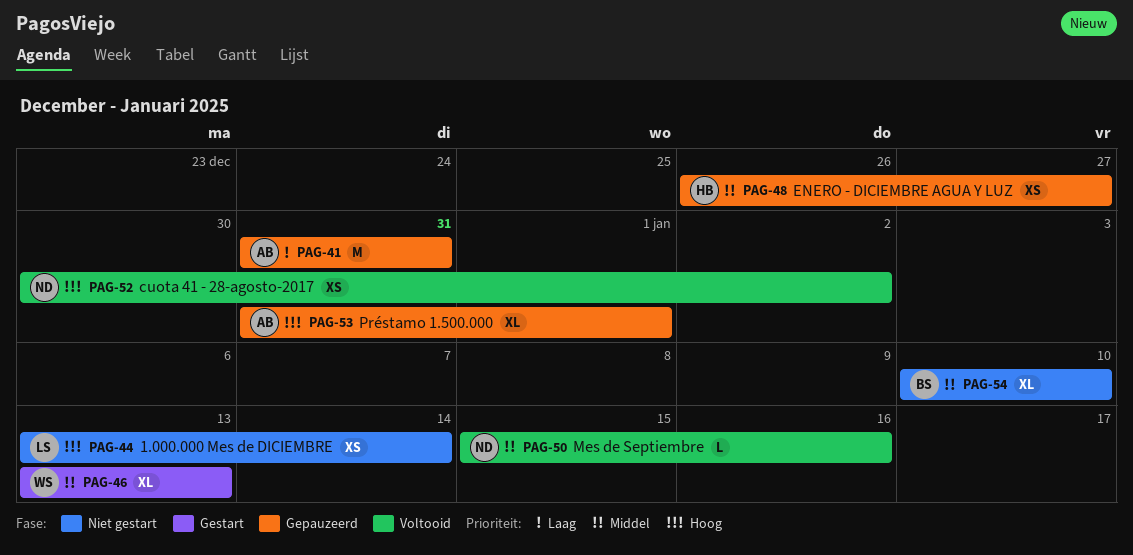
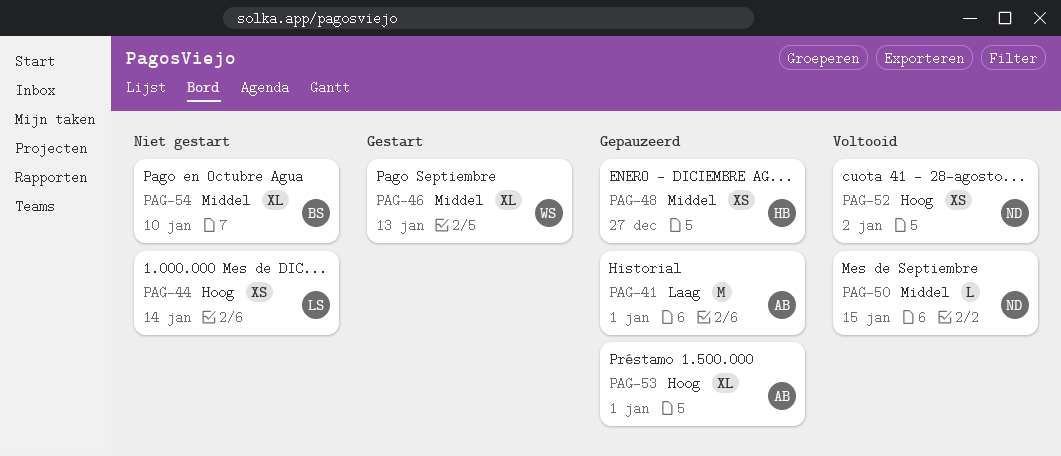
PAG-41, due: Dec 31 -> Jan 1
PAG-50, due: Jan 16 -> Jan 15

